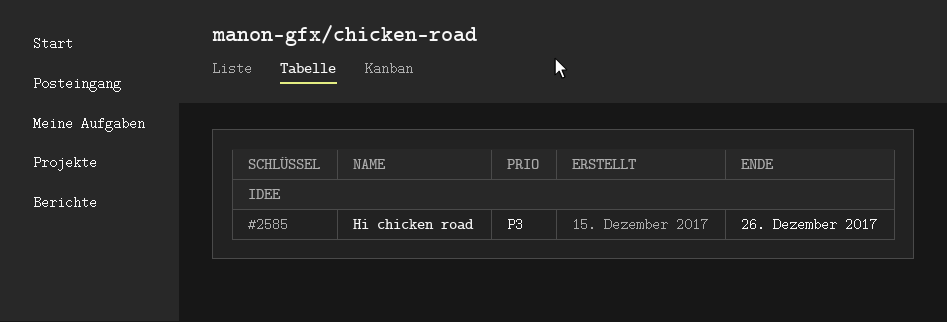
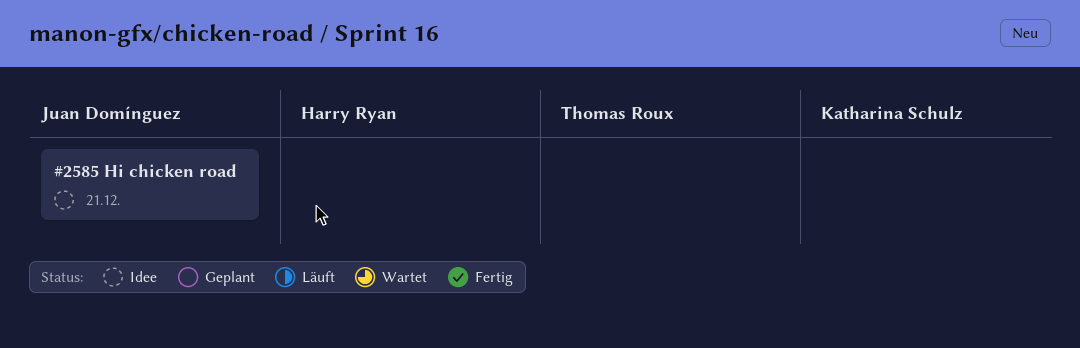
#2585, due: Dec 26 -> Dec 21

